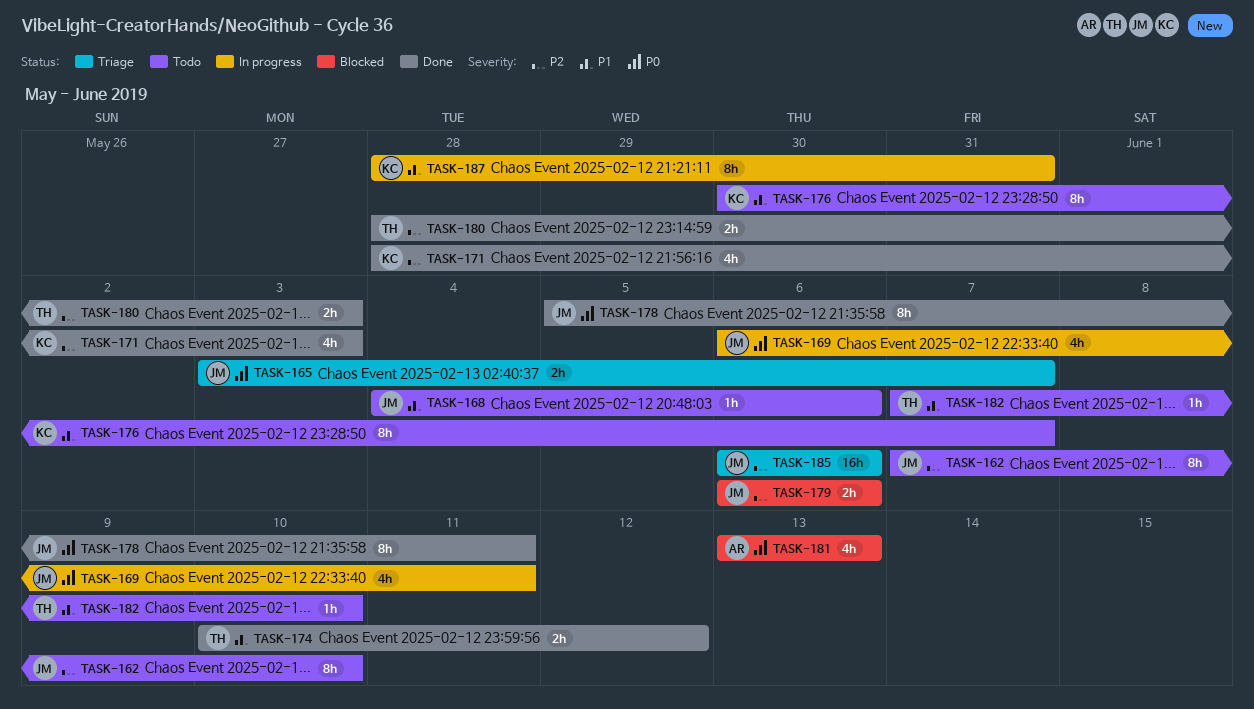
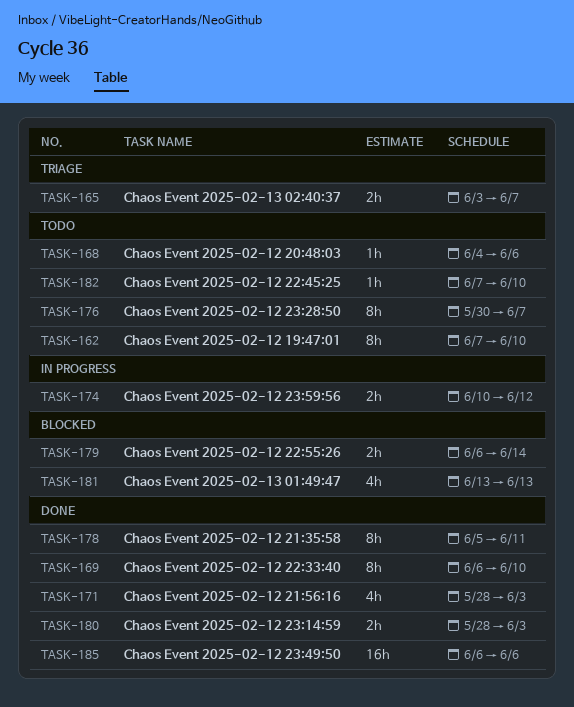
TASK-169, status: In progress -> Done
TASK-169, estimate: 4h -> 8h
TASK-169, due: Jun 11 -> Jun 10
TASK-174, status: Done -> In progress
TASK-179, due: Jun 6 -> Jun 14
TASK-185, status: Triage -> Done
TASK-187: present -> none

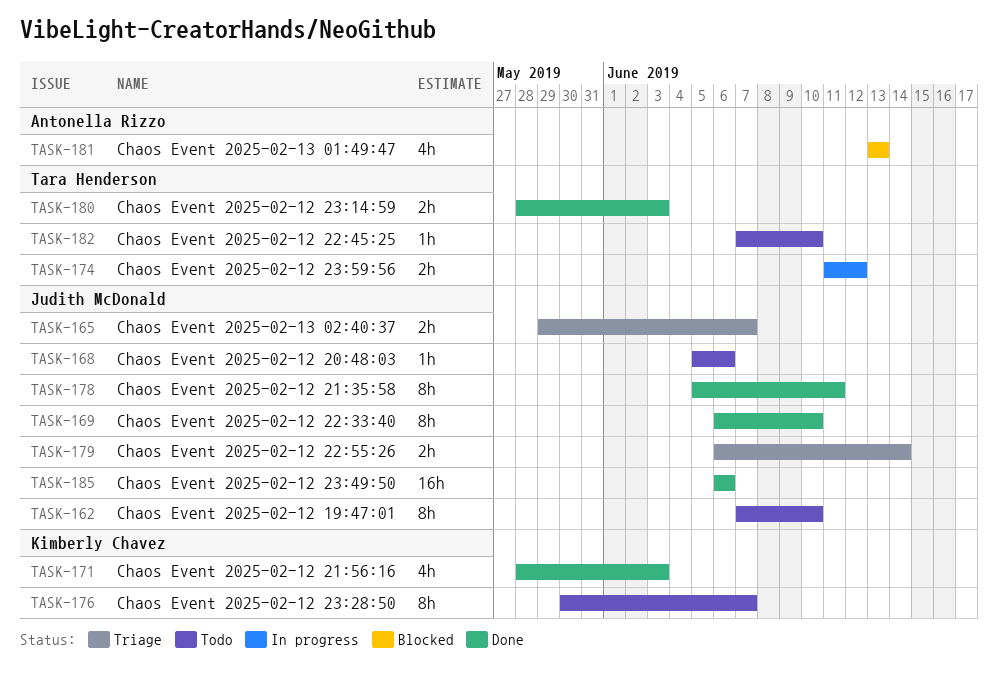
TASK-165, start: Jun 3 -> May 29
TASK-168, start: Jun 4 -> Jun 5
TASK-174, start: Jun 10 -> Jun 11
TASK-179, status: Blocked -> Triage

